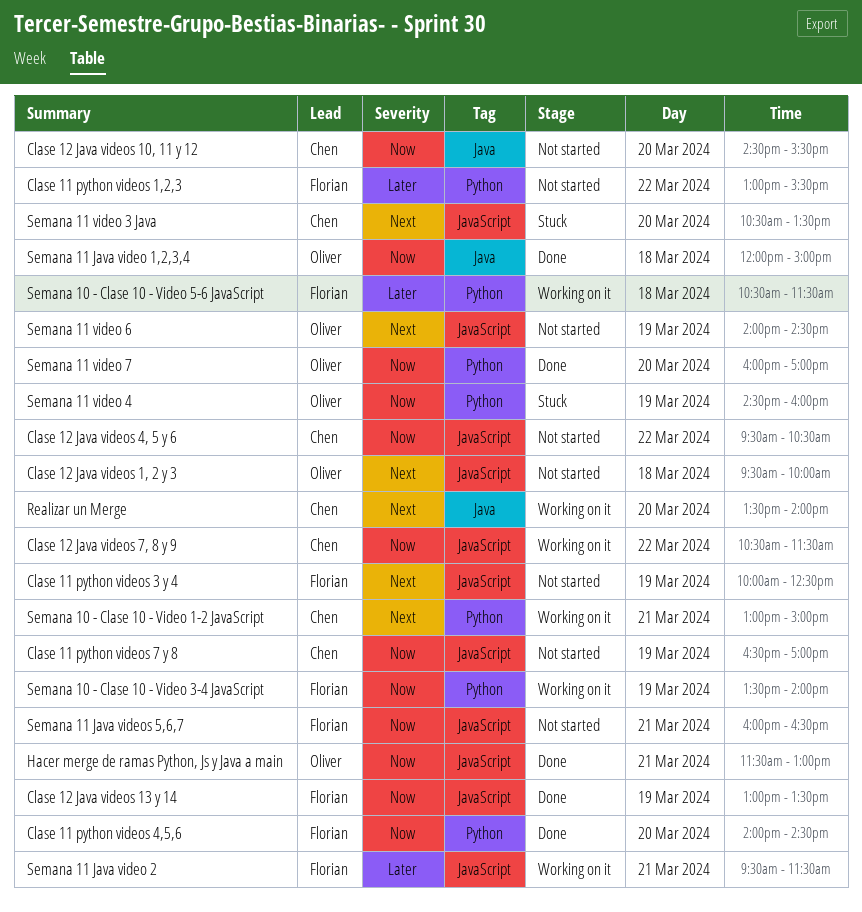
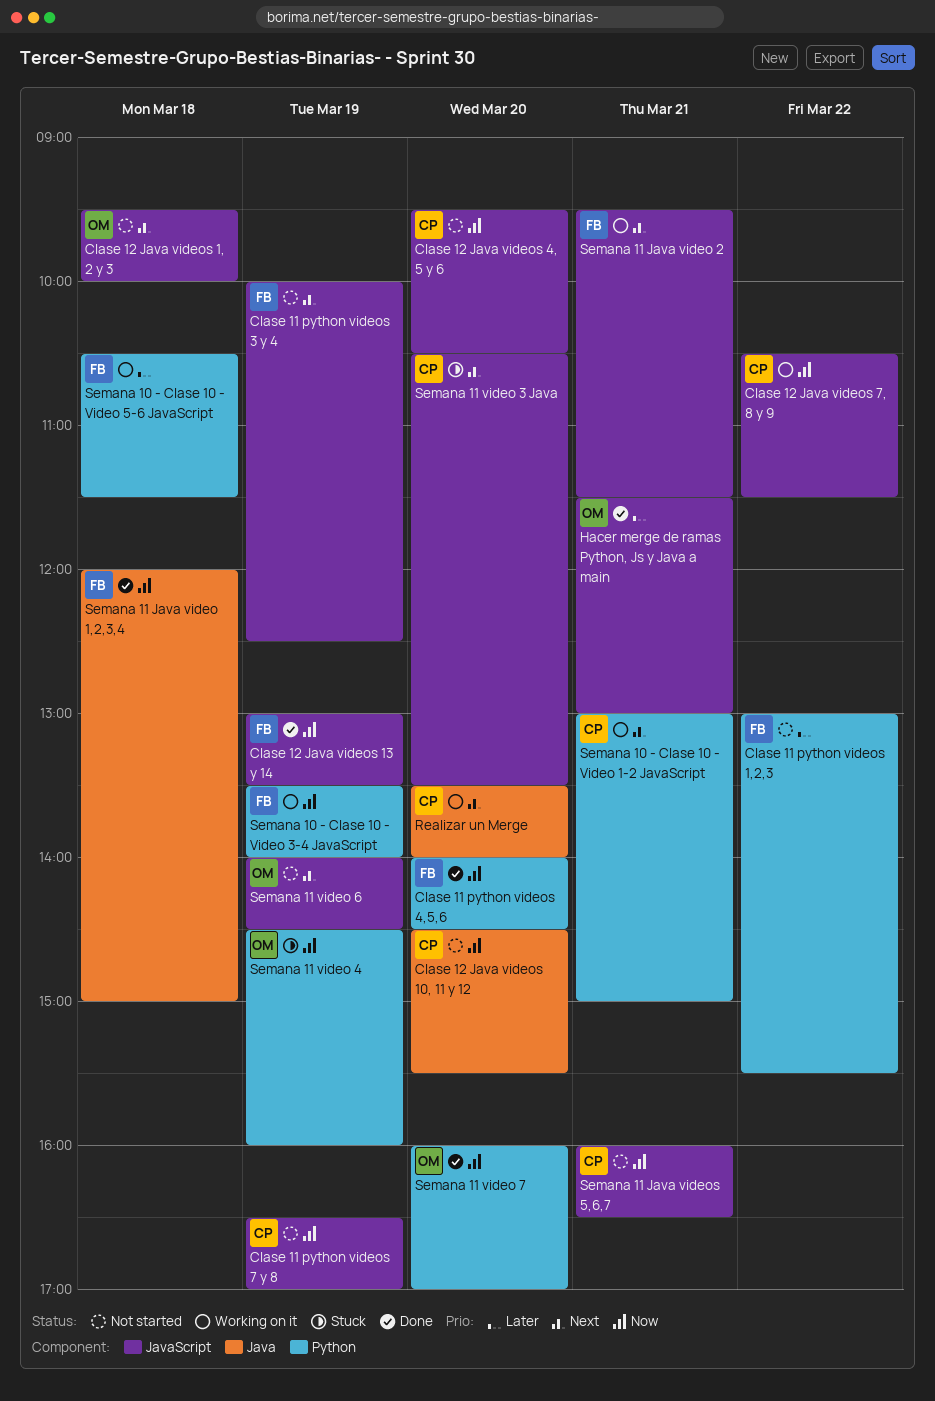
Clase 12 Java videos 4, 5 y 6, day: Mar 22 -> Mar 20
Hacer merge de ramas Python, Js y Java a main, priority: Now -> Later
Semana 11 Java video 1,2,3,4, owner: Oliver -> Florian
Semana 11 Java video 2, priority: Later -> Next
Semana 11 Java videos 5,6,7, owner: Florian -> Chen

